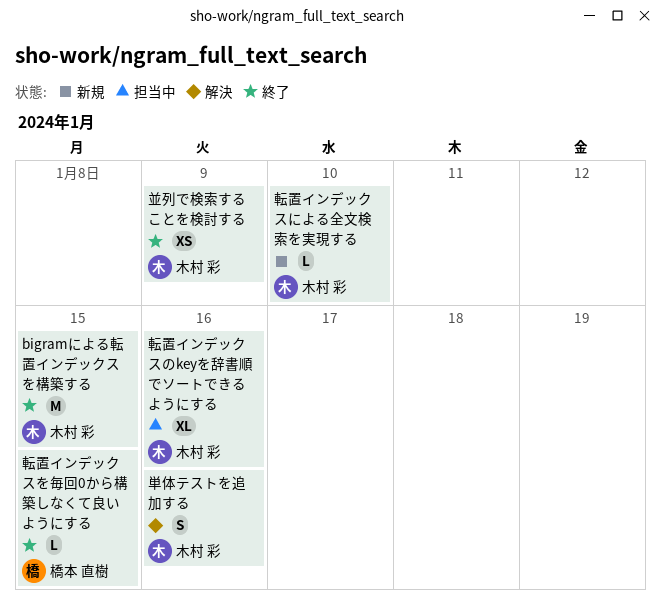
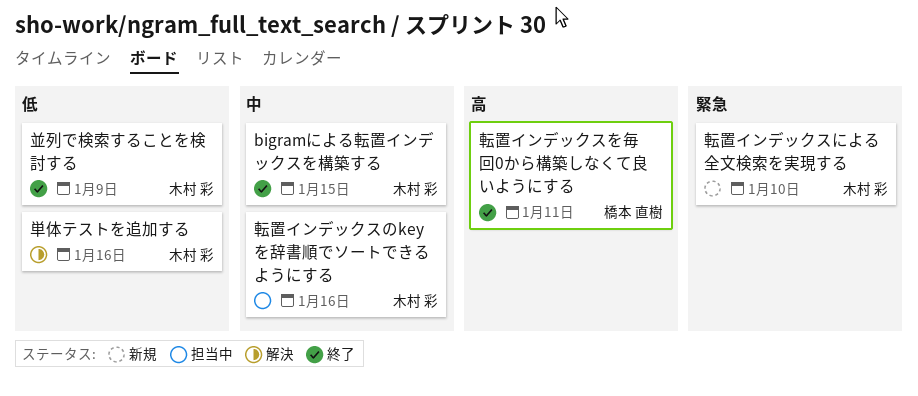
転置インデックスを毎回0から構築しなくて良いようにする, due: Jan 15 -> Jan 11

